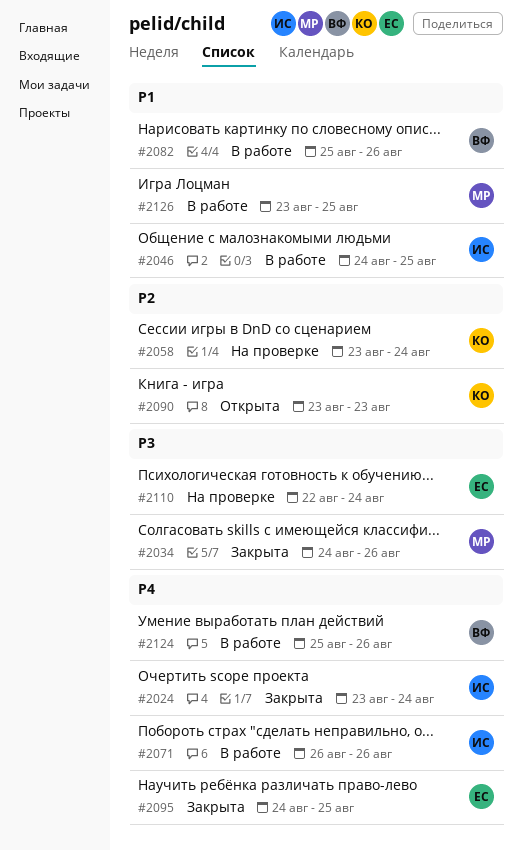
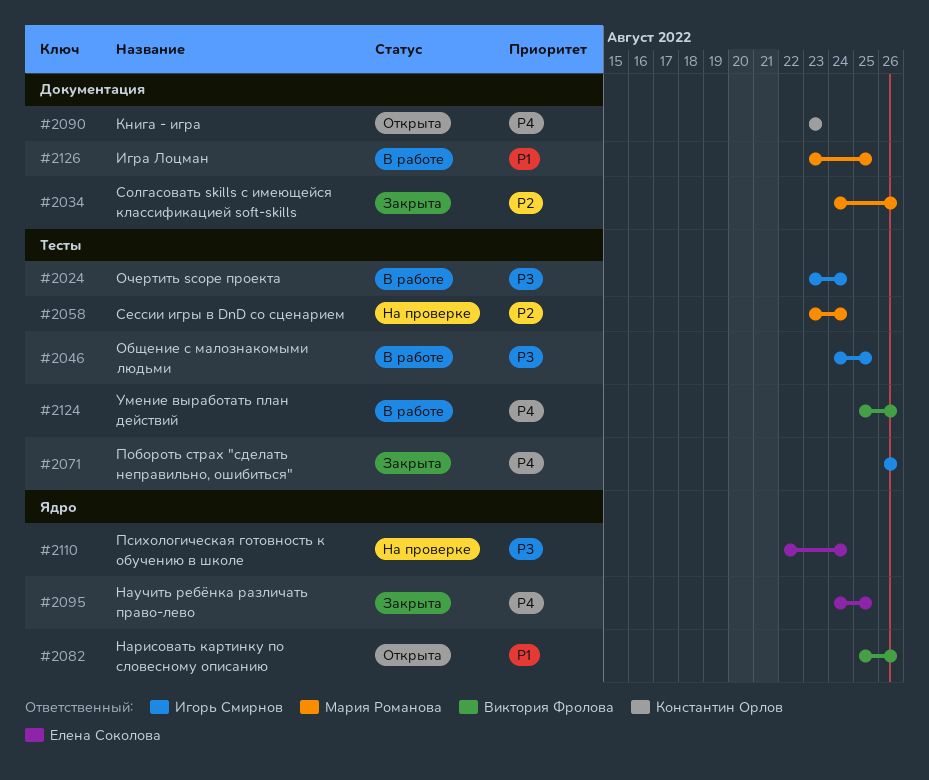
#2024, status: Закрыта -> В работе
#2024, priority: P4 -> P3
#2034, priority: P3 -> P2
#2046, priority: P1 -> P3
#2058, owner: Константин Орлов -> Мария Романова
#2071, status: В работе -> Закрыта
#2082, status: В работе -> Открыта
#2090, priority: P2 -> P4

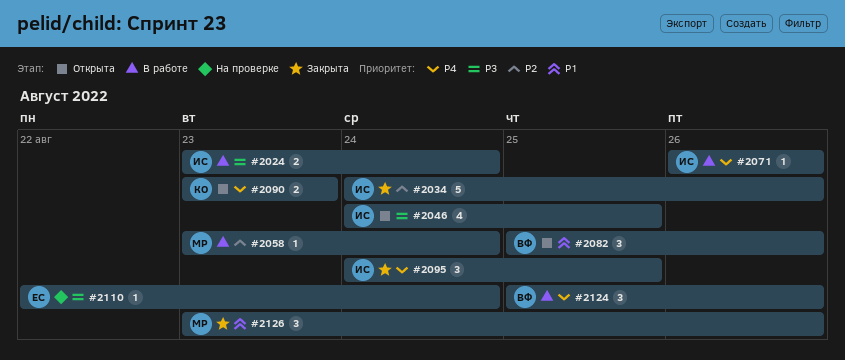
#2034, owner: Мария Романова -> Игорь Смирнов
#2046, status: В работе -> Открыта
#2058, status: На проверке -> В работе
#2071, status: Закрыта -> В работе
#2095, owner: Елена Соколова -> Игорь Смирнов
#2126, status: В работе -> Закрыта
#2126, due: Aug 25 -> Aug 26

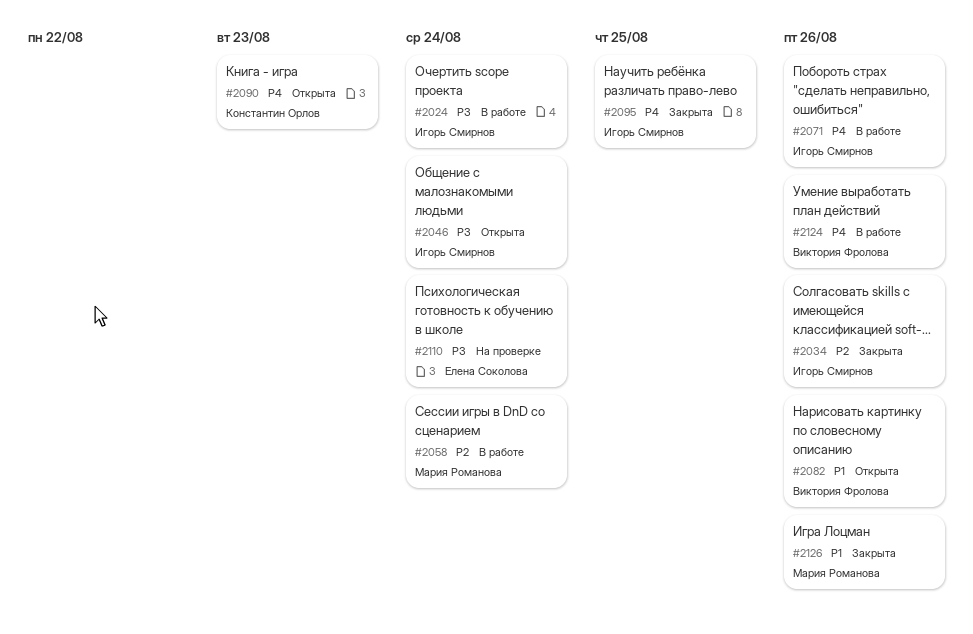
#2046, due: Aug 25 -> Aug 24

